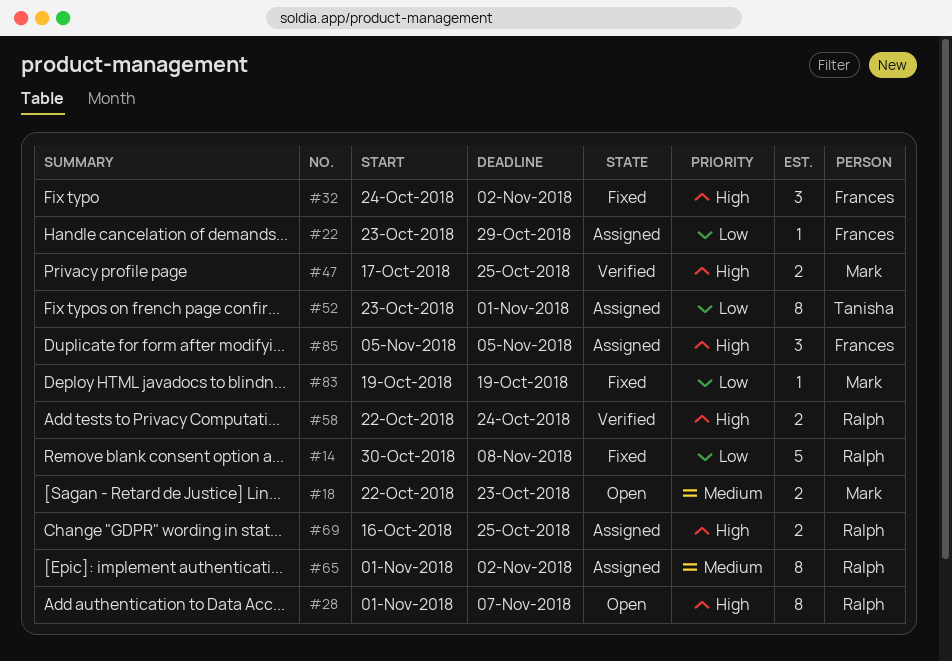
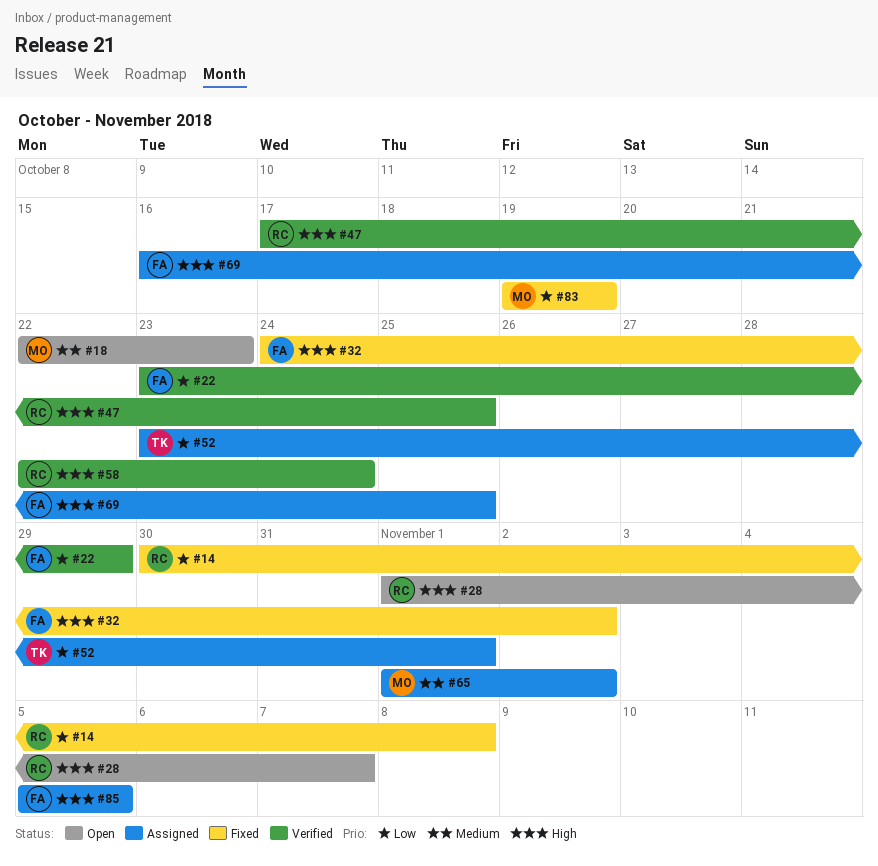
#22, status: Assigned -> Verified
#47, owner: Mark -> Ralph
#65, owner: Ralph -> Mark
#69, owner: Ralph -> Frances

